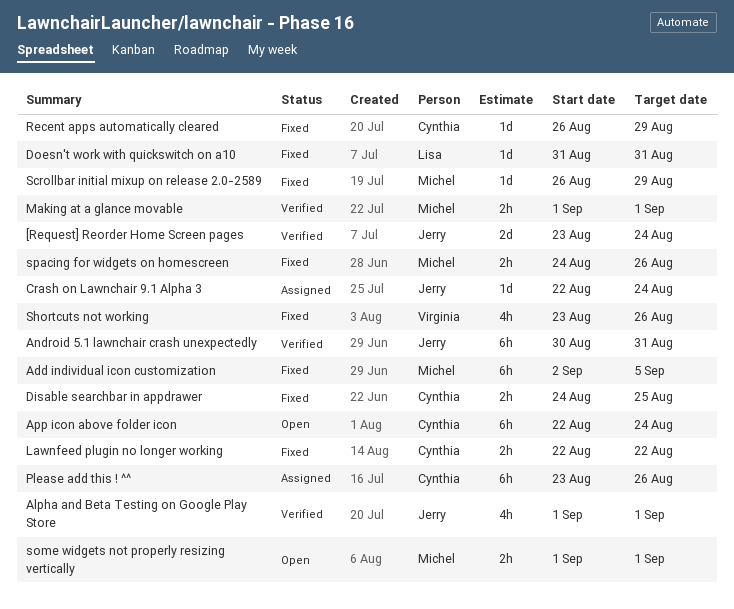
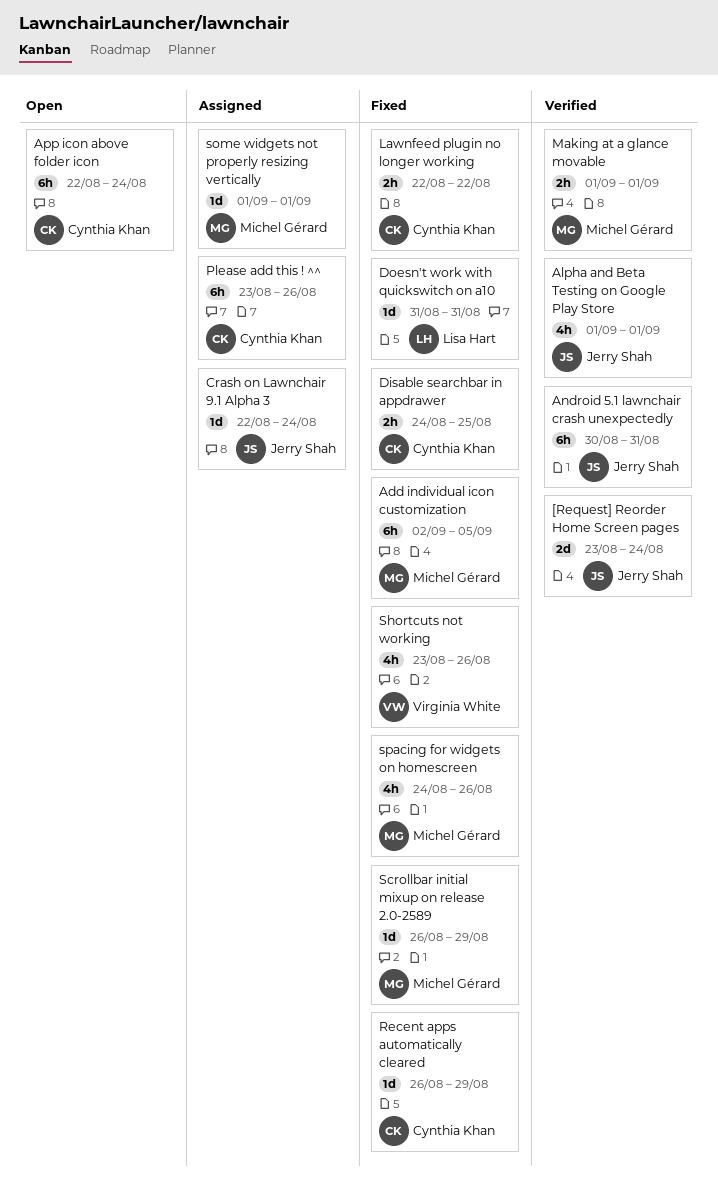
some widgets not properly resizing vertically, status: Open -> Assigned
some widgets not properly resizing vertically, estimate: 2h -> 1d
spacing for widgets on homescreen, estimate: 2h -> 4h

